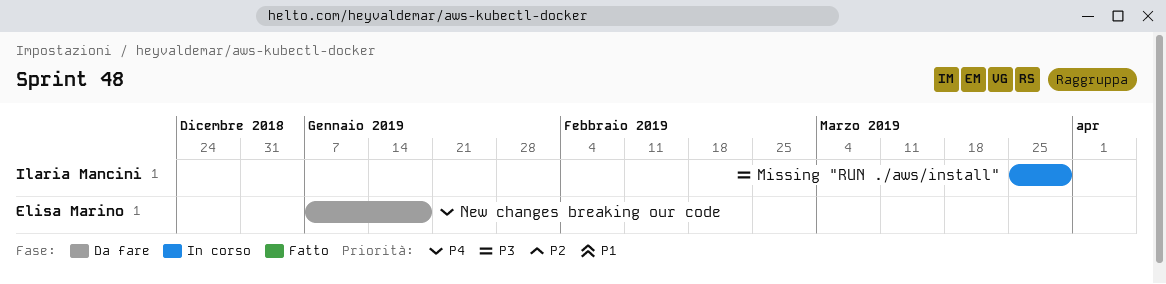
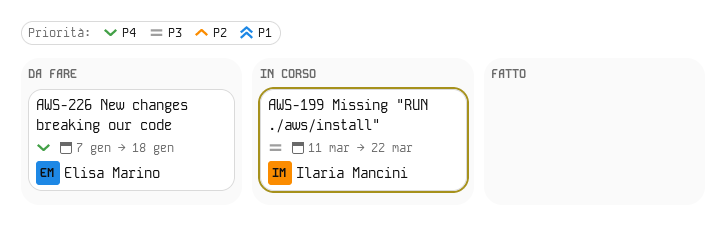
Missing "RUN ./aws/install", start: Mar 25 -> Mar 11
Missing "RUN ./aws/install", due: Mar 29 -> Mar 22

